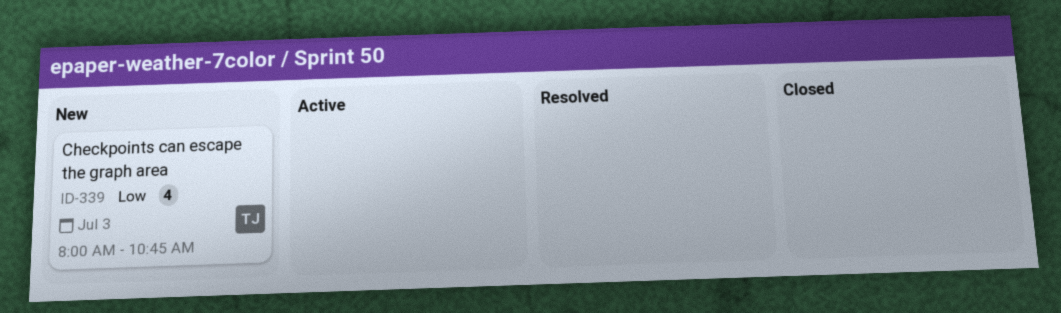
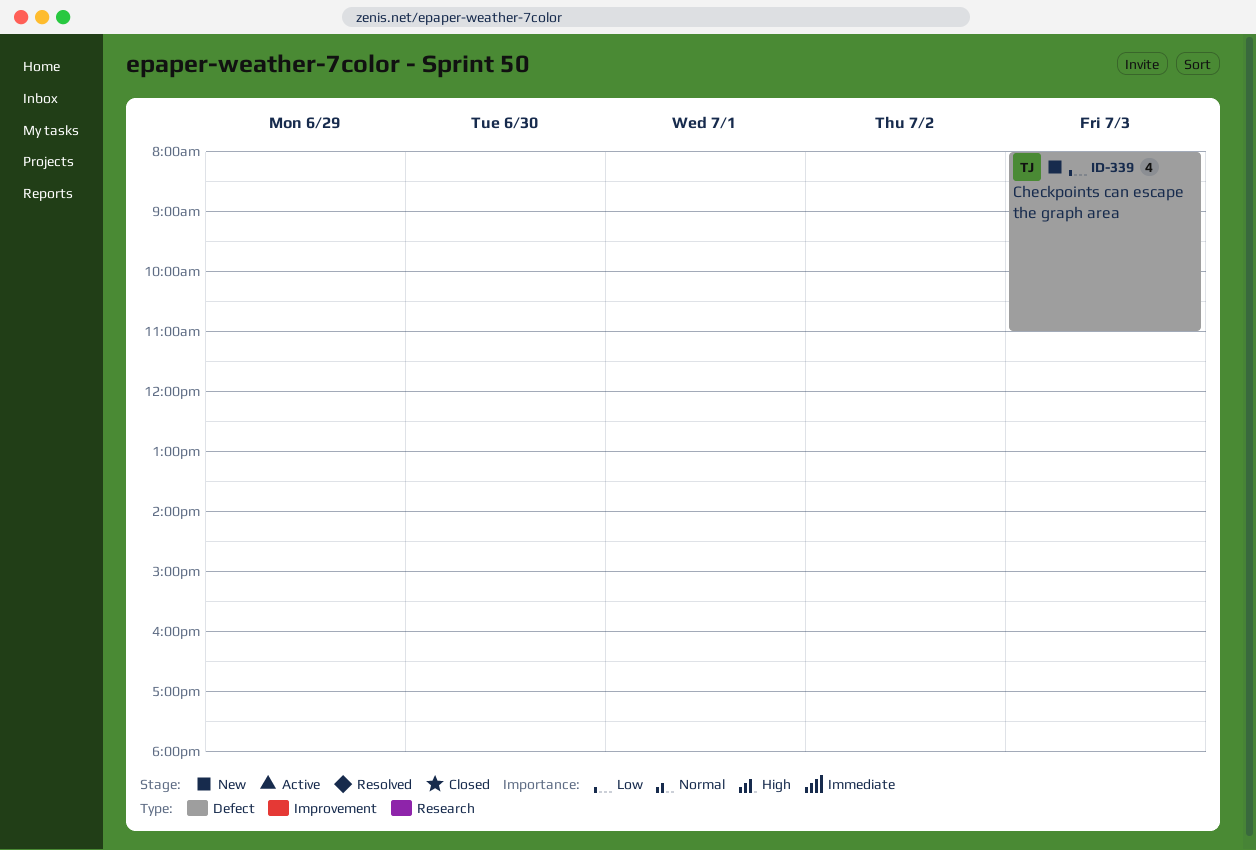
ID-339, ends: 10:45 -> 11:00

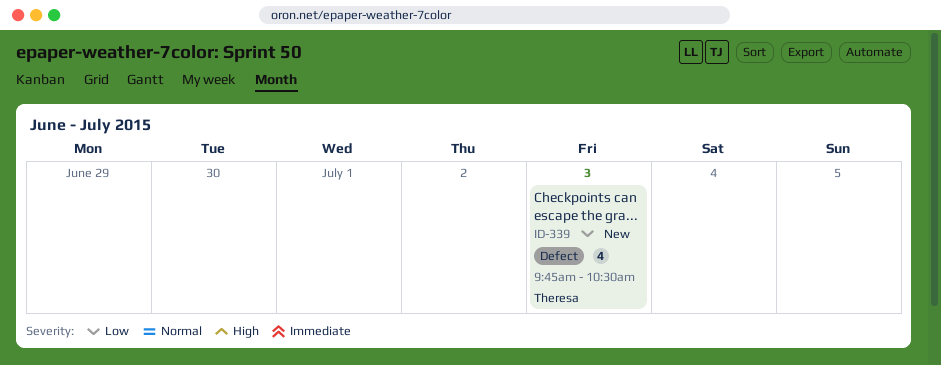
ID-339, begins: 08:00 -> 09:45
ID-339, ends: 11:00 -> 10:30

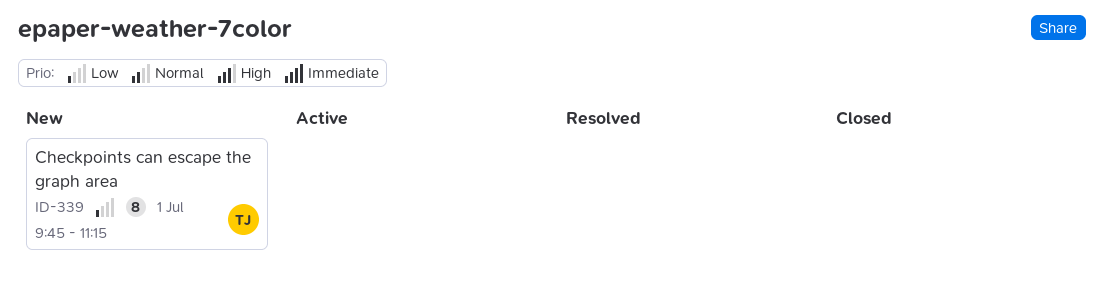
ID-339, estimate: 4 -> 8
ID-339, day: Jul 3 -> Jul 1
ID-339, ends: 10:30 -> 11:15

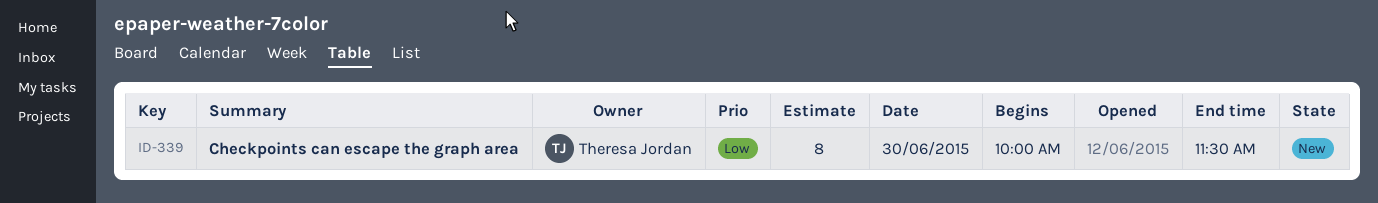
ID-339, day: Jul 1 -> Jun 30
ID-339, begins: 09:45 -> 10:00
ID-339, ends: 11:15 -> 11:30

